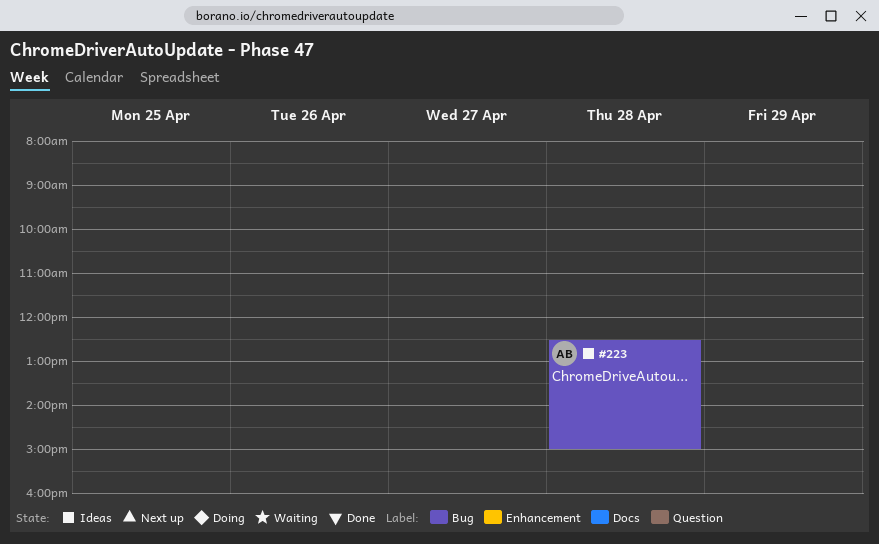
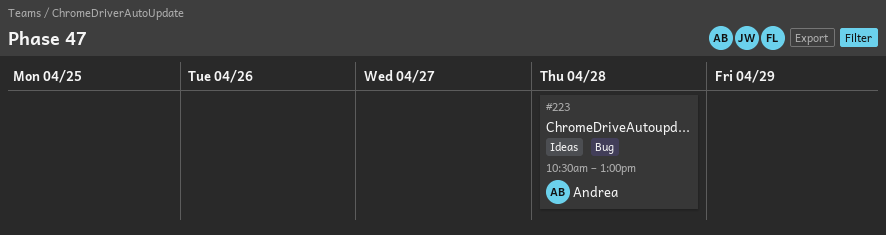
#223, begins: 12:30 -> 10:30
#223, ends: 15:00 -> 13:00

